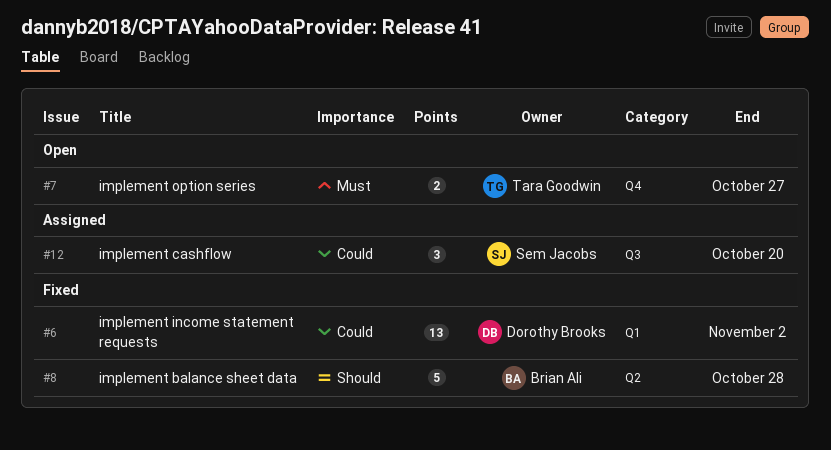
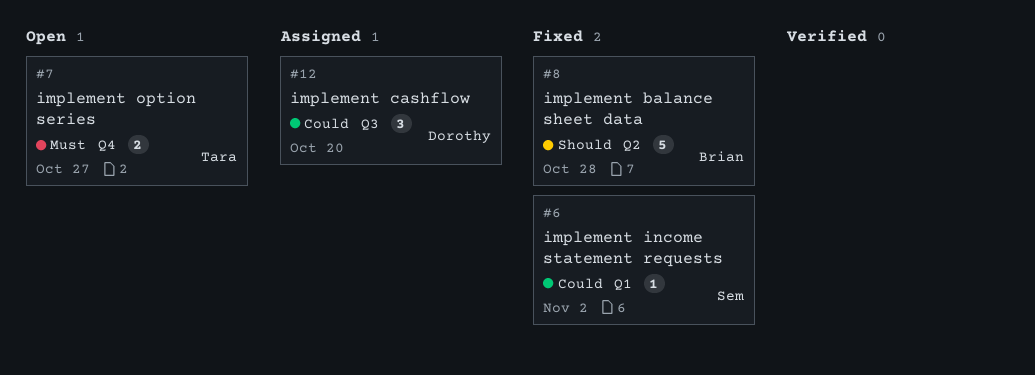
#6, owner: Dorothy Brooks -> Sem Jacobs
#6, estimate: 13 -> 1
#12, owner: Sem Jacobs -> Dorothy Brooks

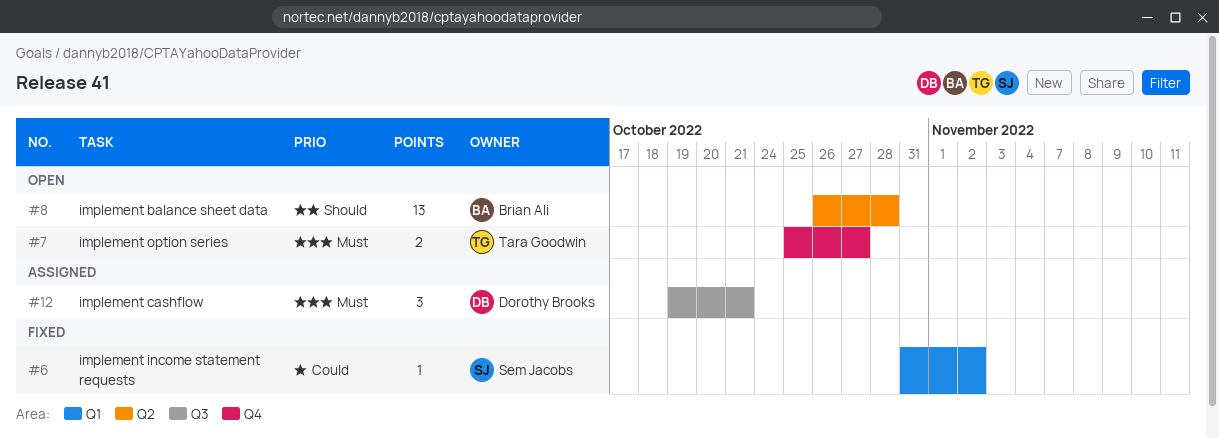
#8, status: Fixed -> Open
#8, estimate: 5 -> 13
#12, priority: Could -> Must
#12, due: Oct 20 -> Oct 21

